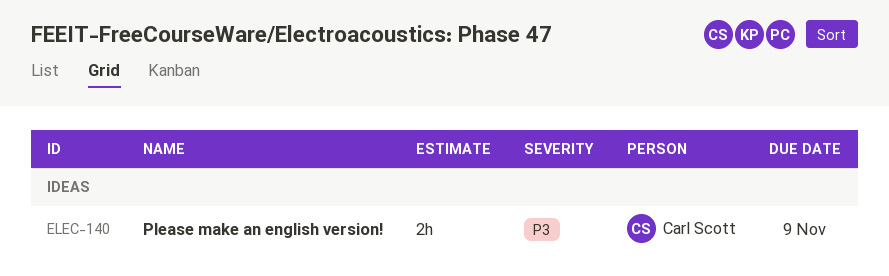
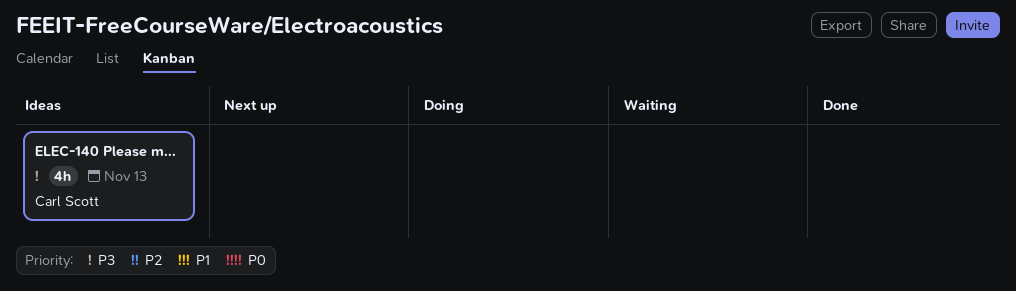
ELEC-140, estimate: 2h -> 4h
ELEC-140, due: Nov 9 -> Nov 13

